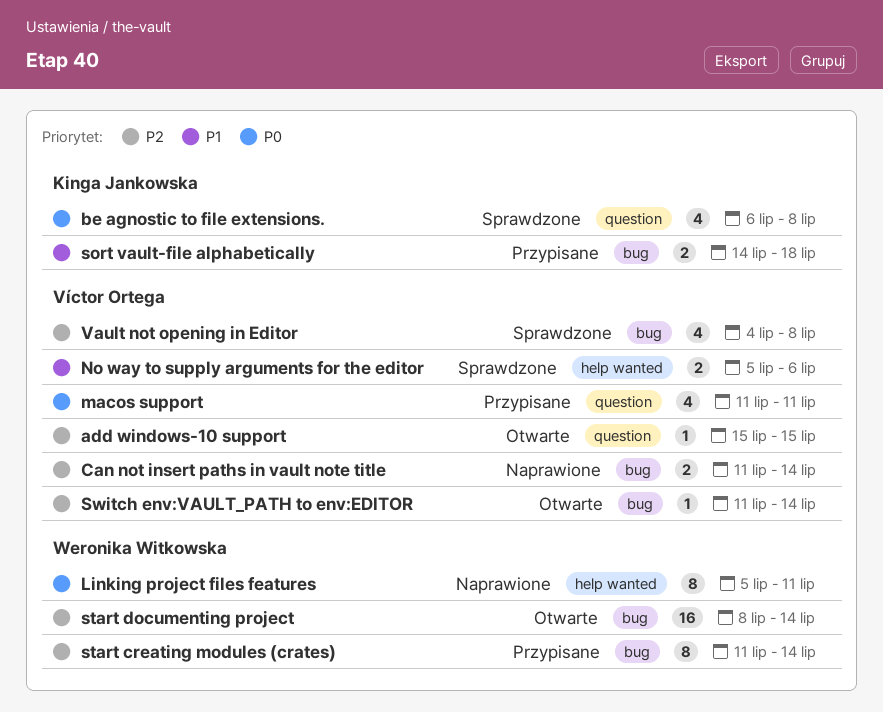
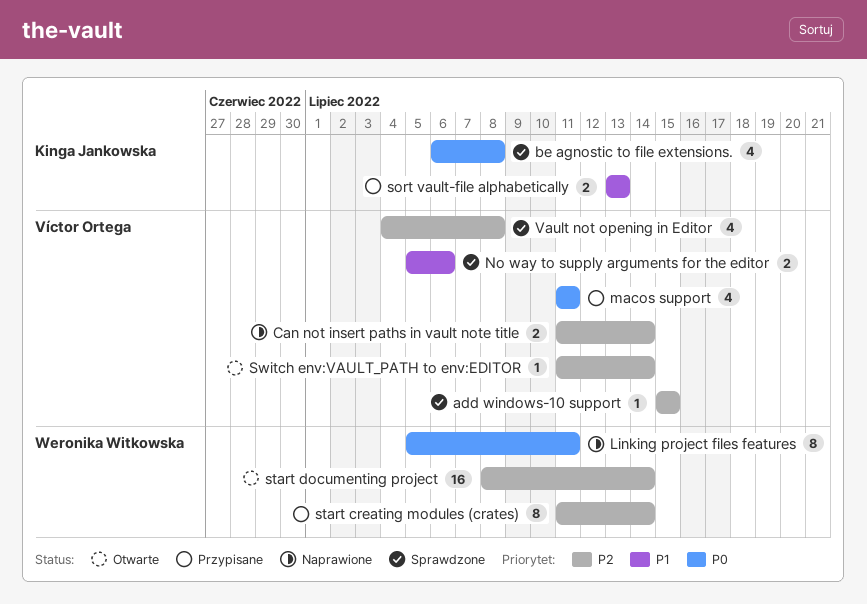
add windows-10 support, status: Otwarte -> Sprawdzone
sort vault-file alphabetically, start: Jul 14 -> Jul 13
sort vault-file alphabetically, due: Jul 18 -> Jul 13

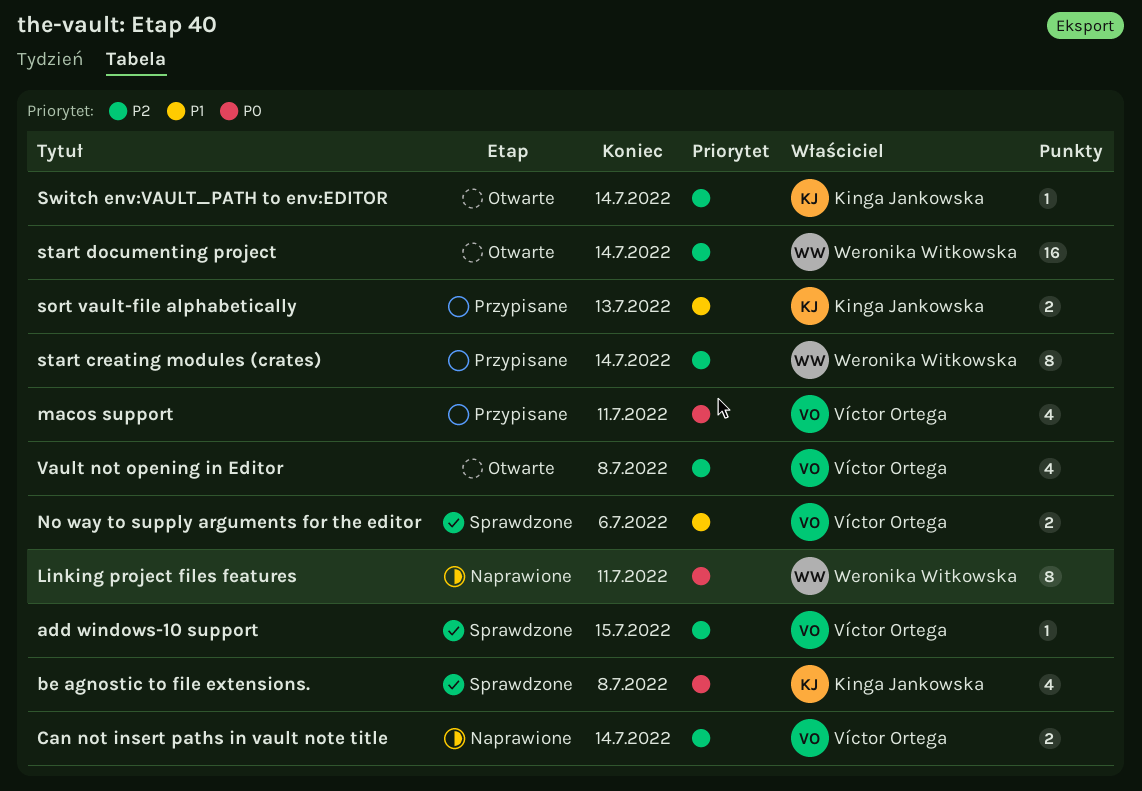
Switch env:VAULT_PATH to env:EDITOR, owner: Víctor Ortega -> Kinga Jankowska
Vault not opening in Editor, status: Sprawdzone -> Otwarte

